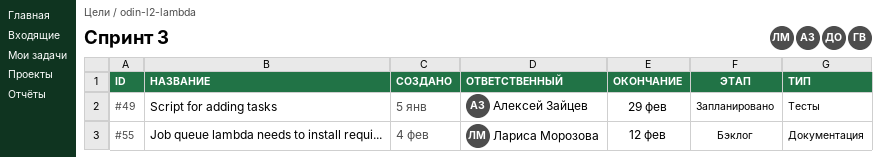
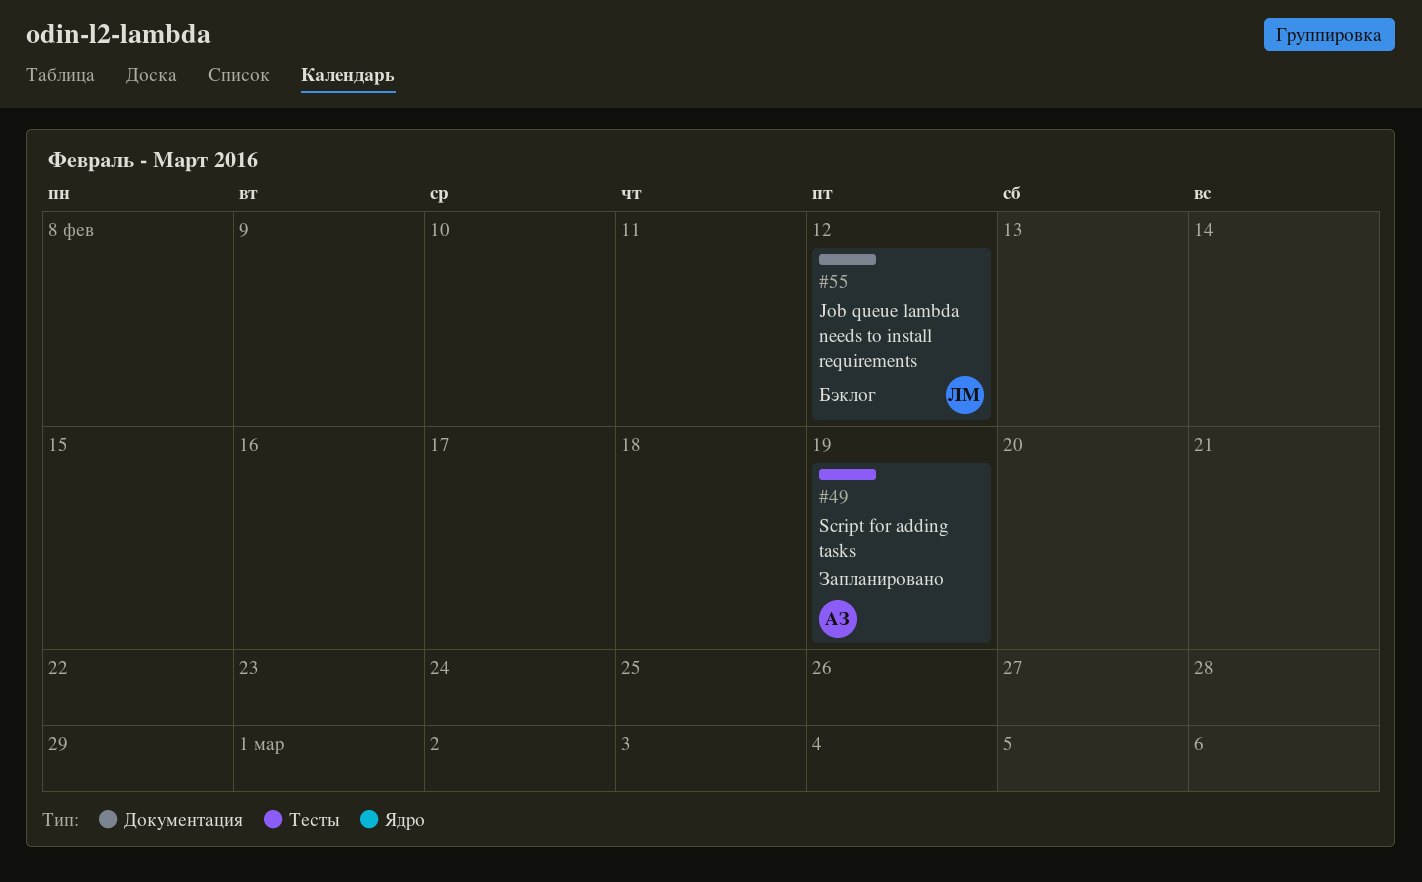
#49, due: Feb 29 -> Feb 19

